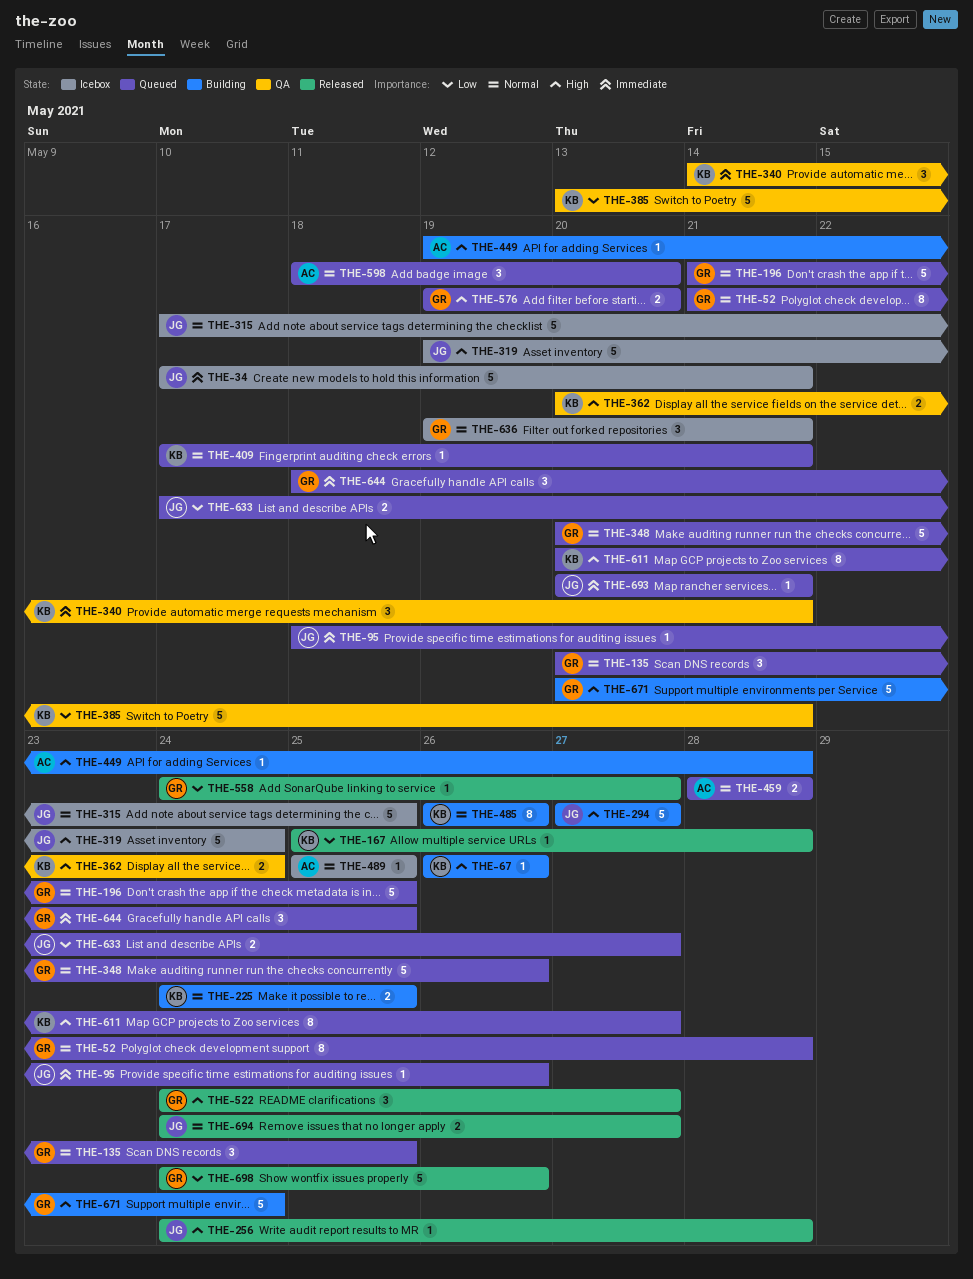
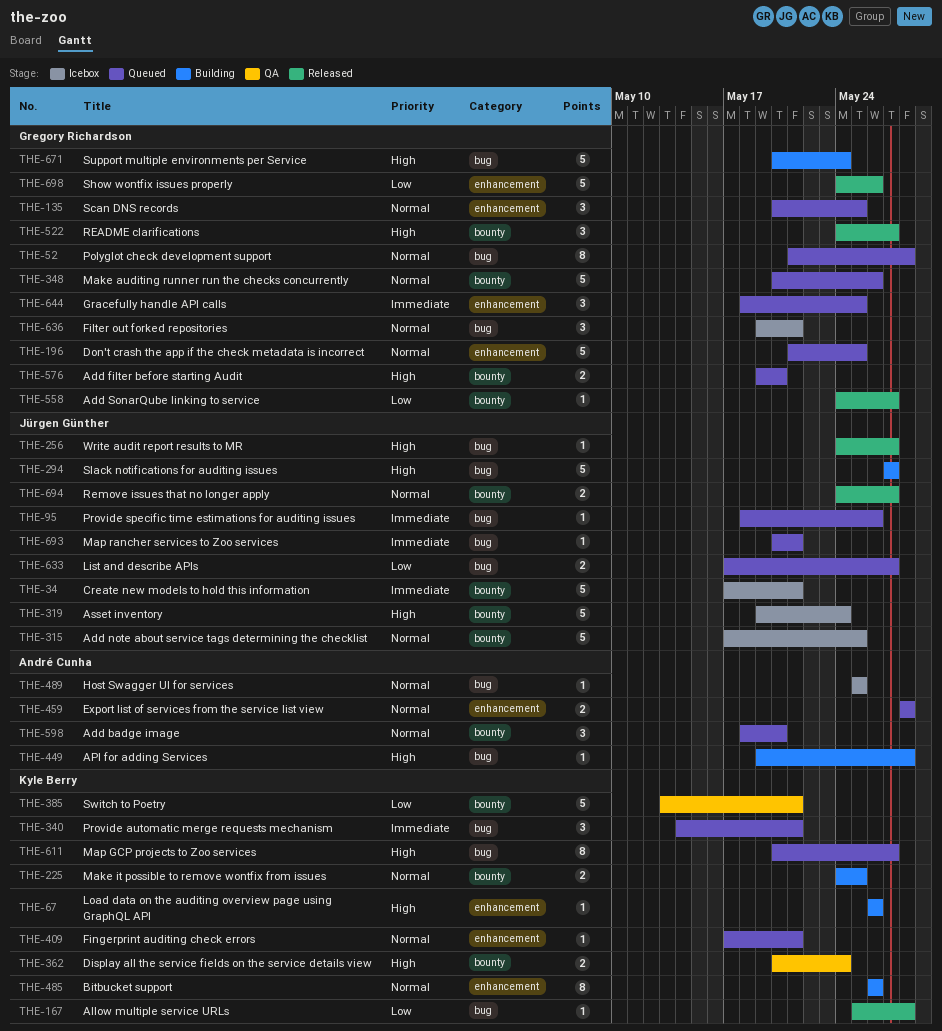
THE-256, due: May 28 -> May 27
THE-340, status: QA -> Queued

